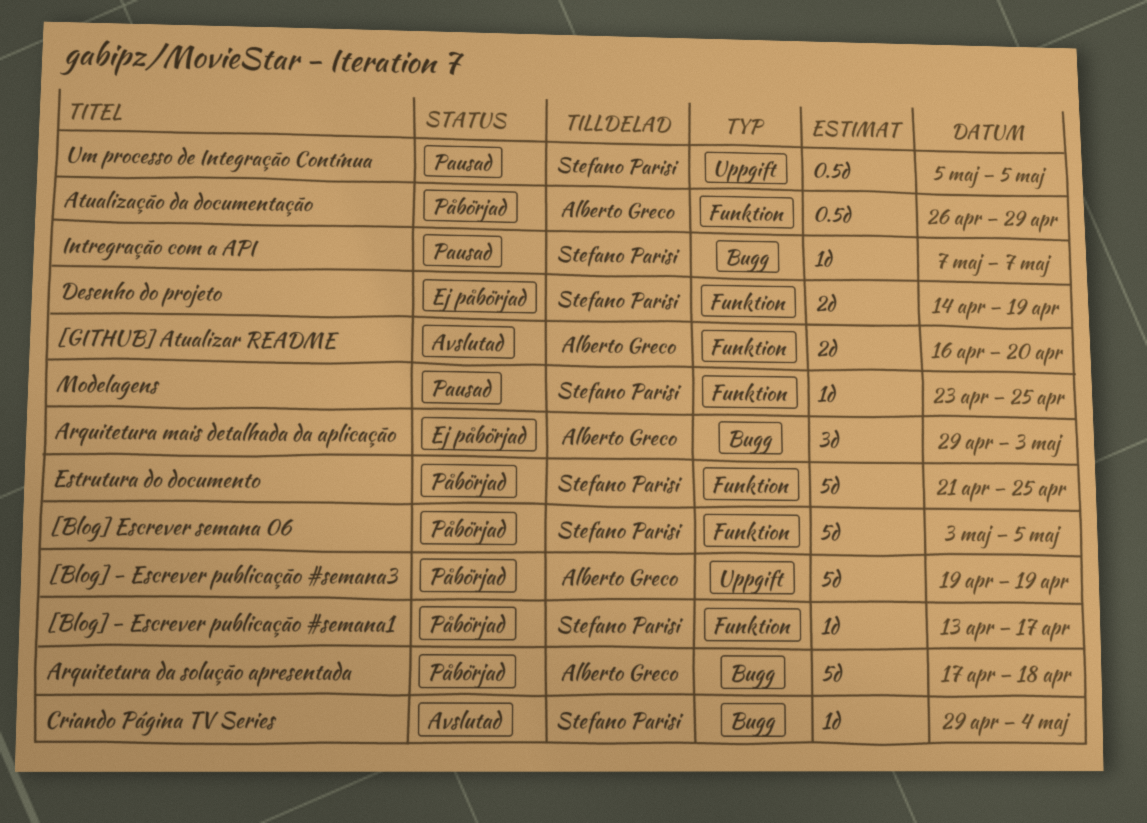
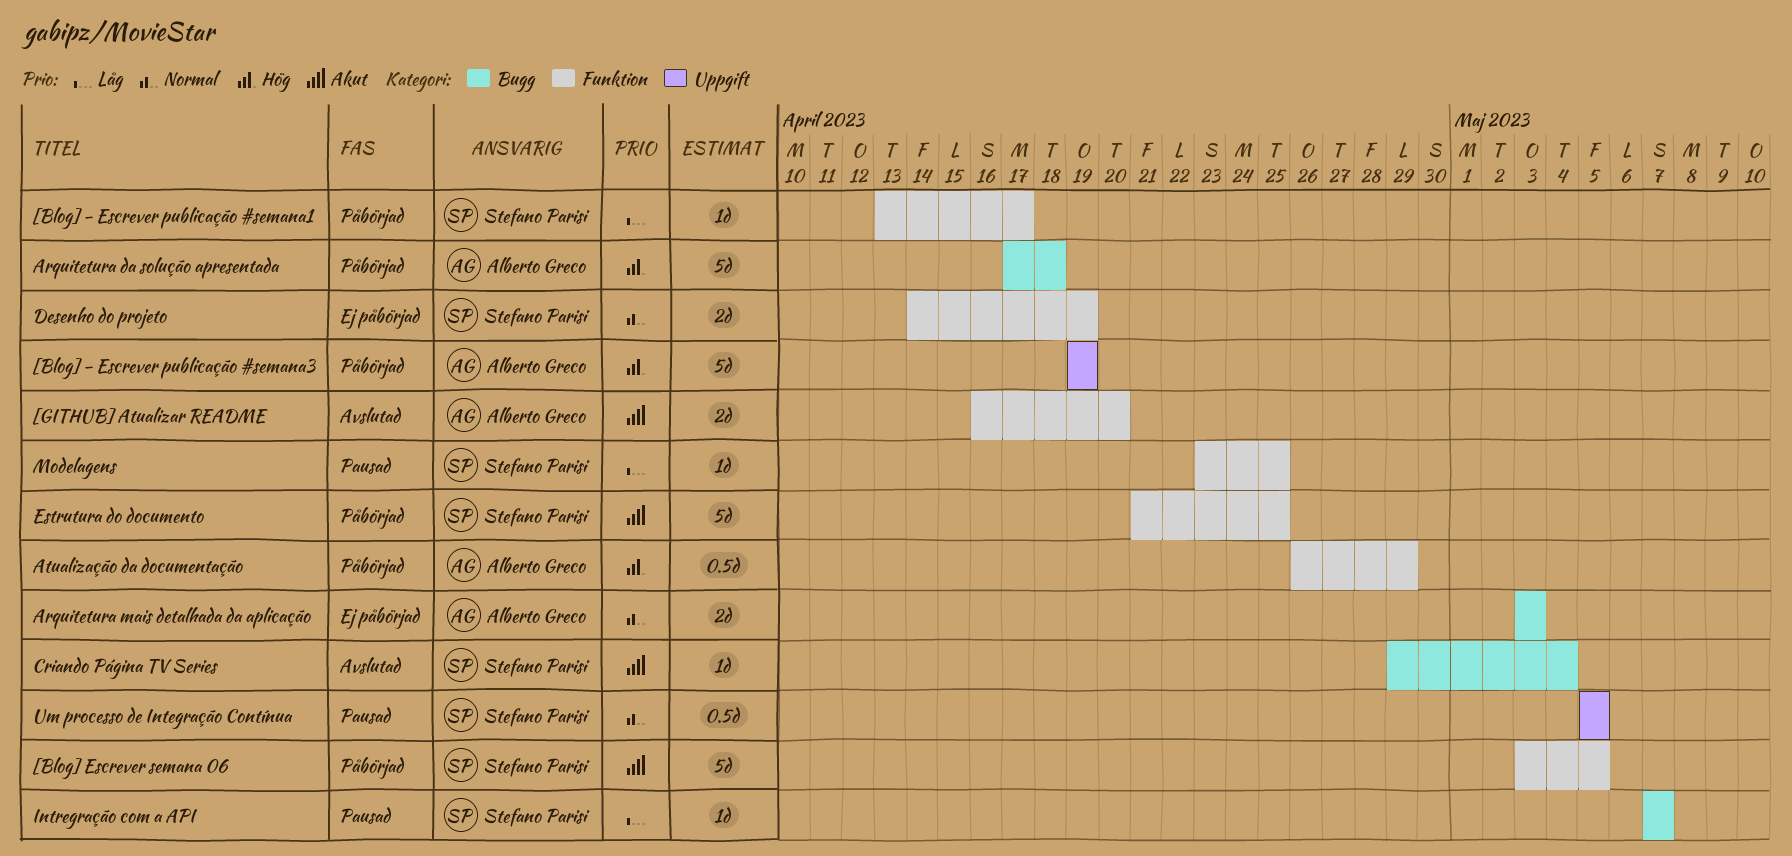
Arquitetura mais detalhada da aplicação, estimate: 3d -> 2d
Arquitetura mais detalhada da aplicação, start: Apr 29 -> May 3

